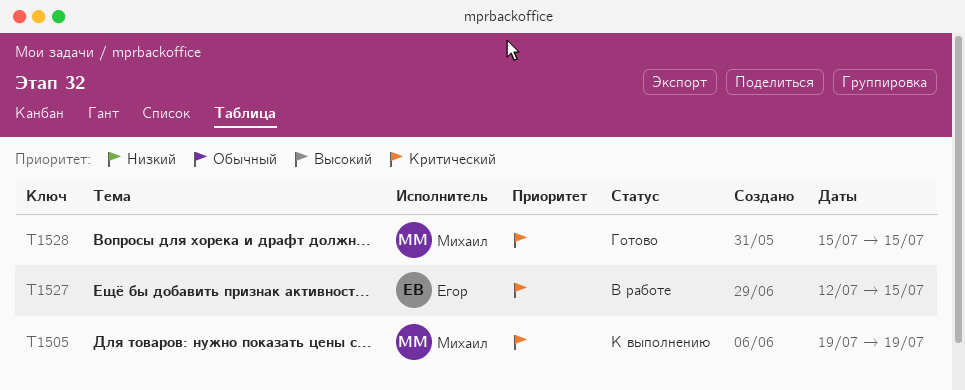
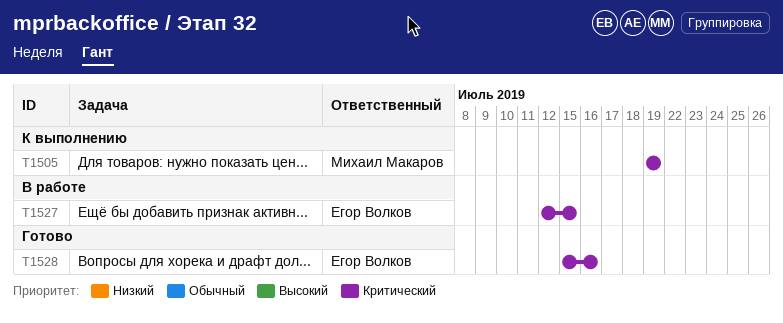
T1528, owner: Михаил Макаров -> Егор Волков
T1528, due: Jul 15 -> Jul 16

